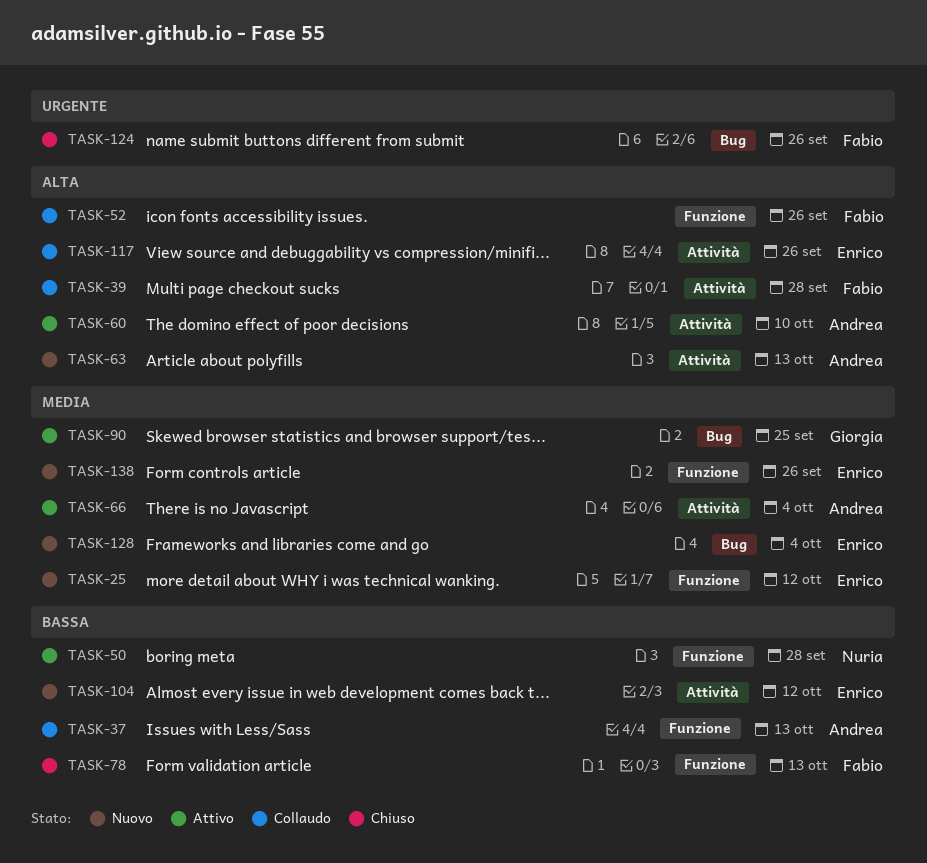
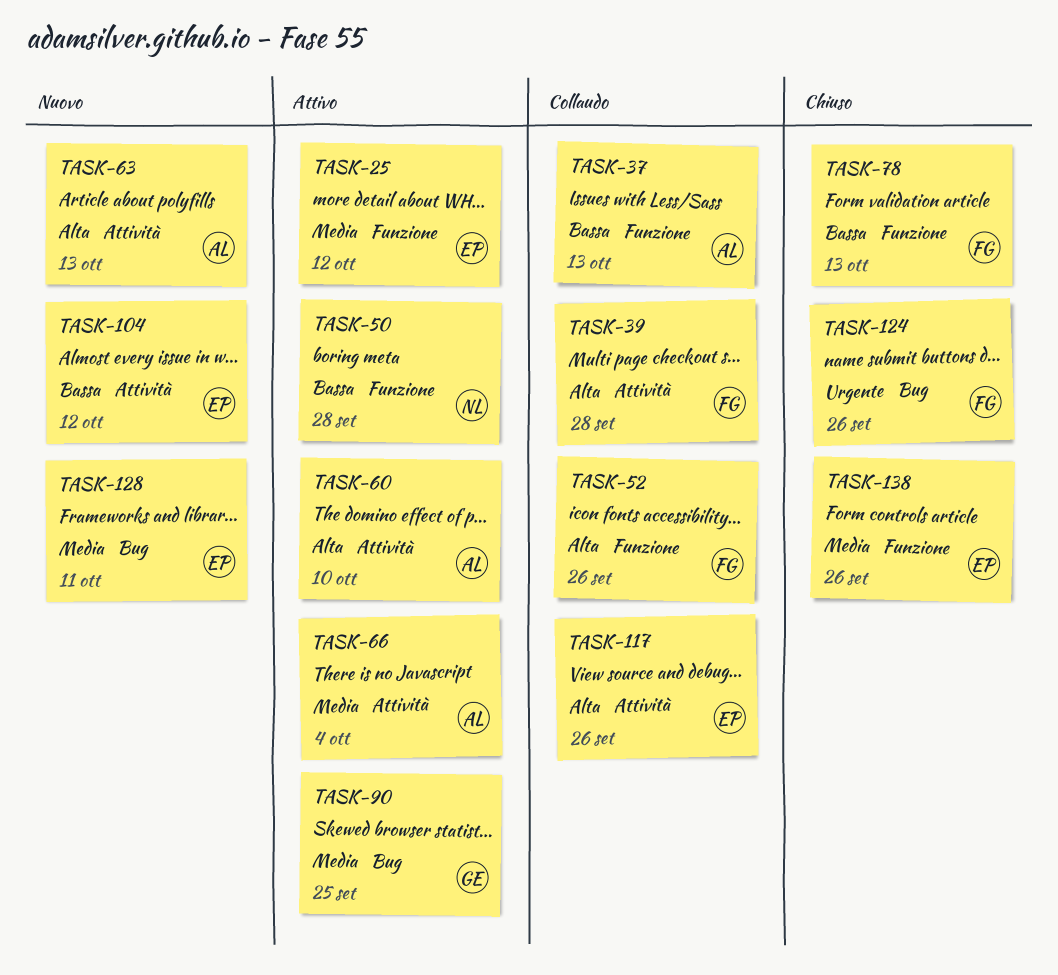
TASK-25, status: Nuovo -> Attivo
TASK-128, due: Oct 4 -> Oct 11
TASK-138, status: Nuovo -> Chiuso

